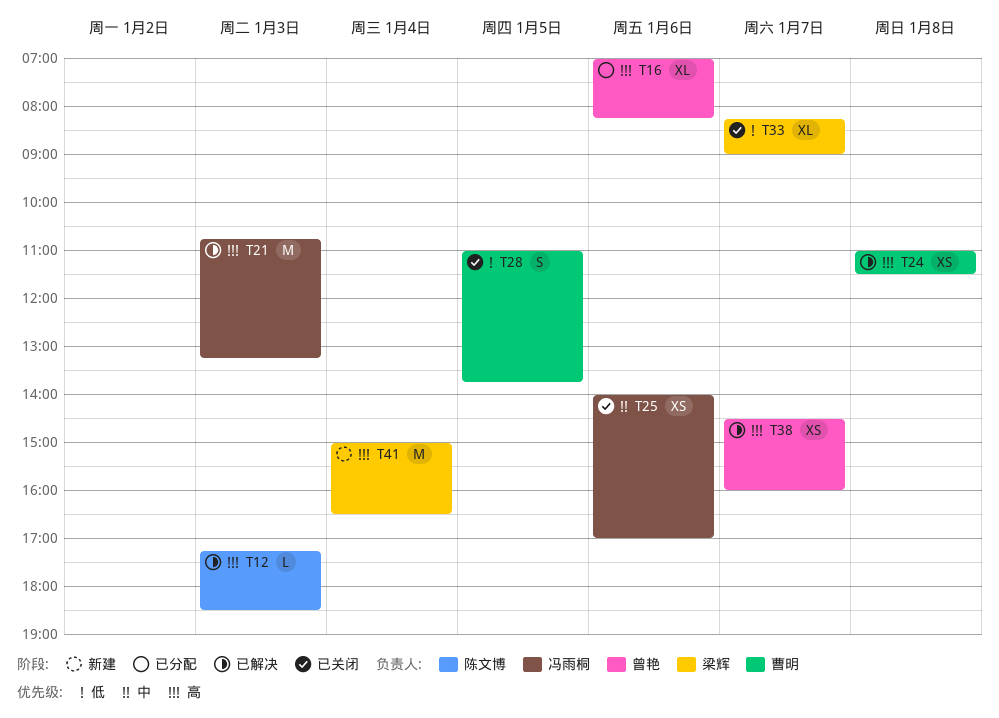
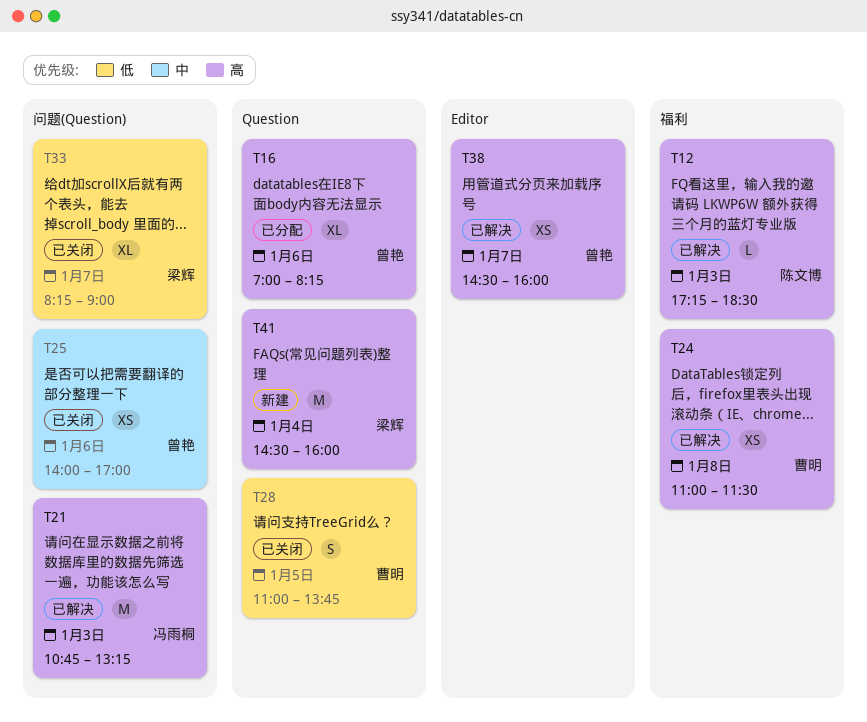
T25, owner: 冯雨桐 -> 曾艳
T41, begins: 15:00 -> 14:30
T41, ends: 16:30 -> 16:00

